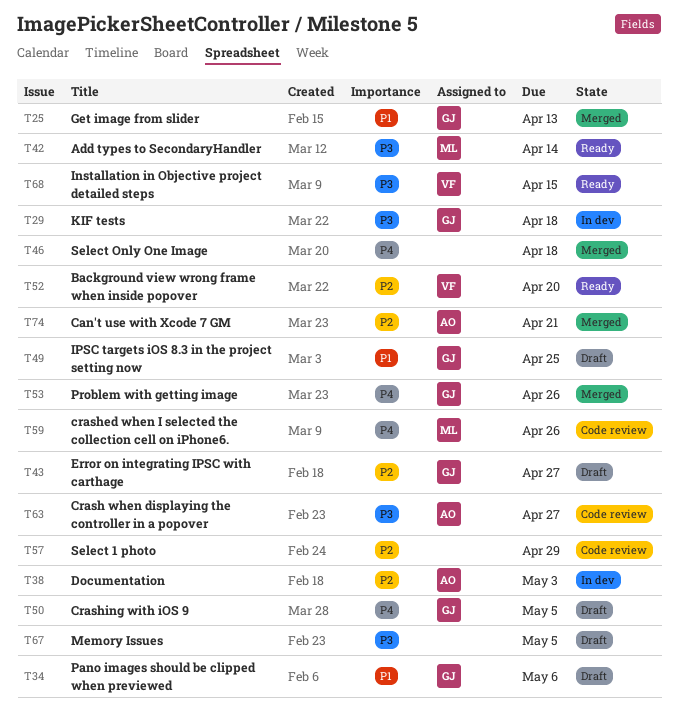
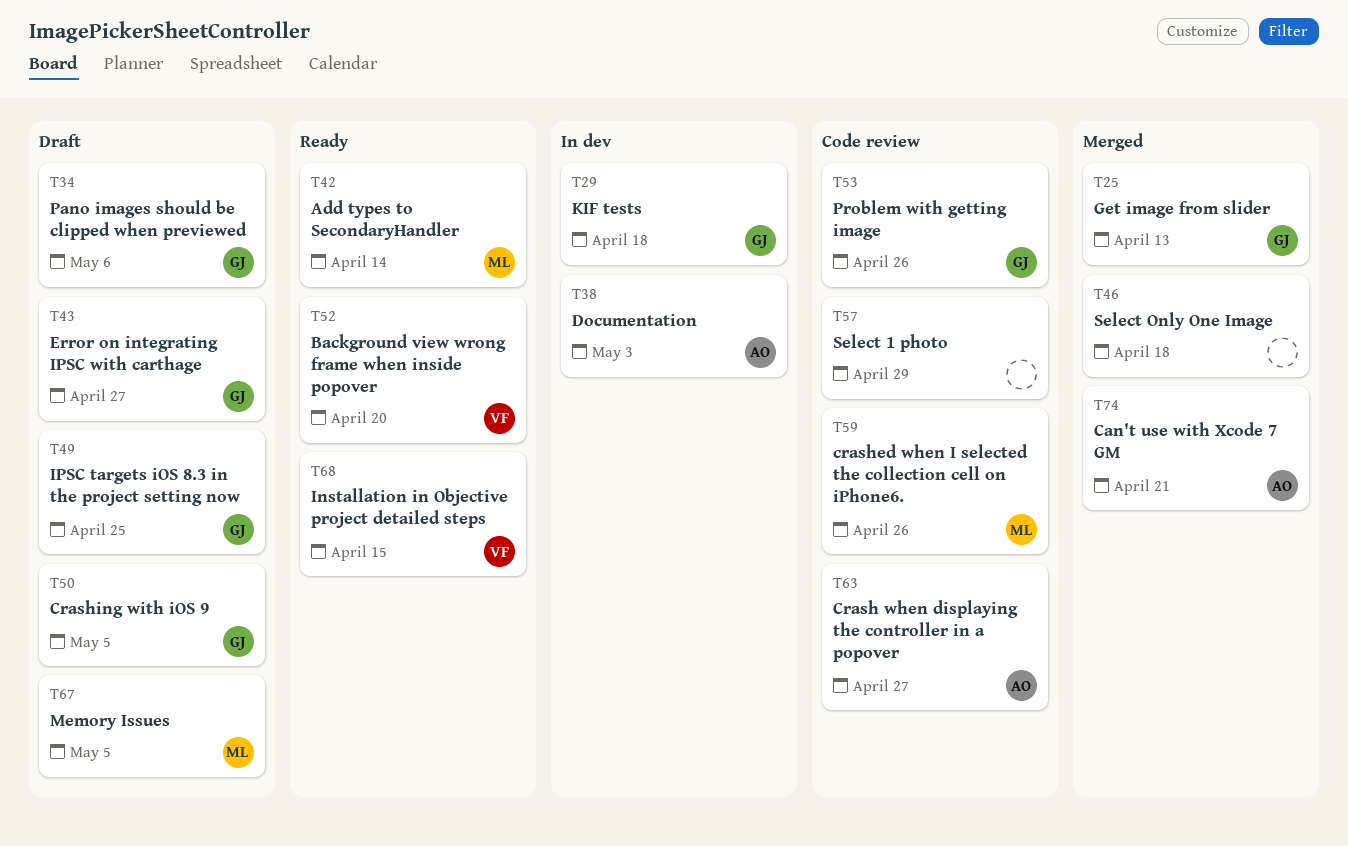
T53, status: Merged -> Code review
T67, owner: none -> ML

